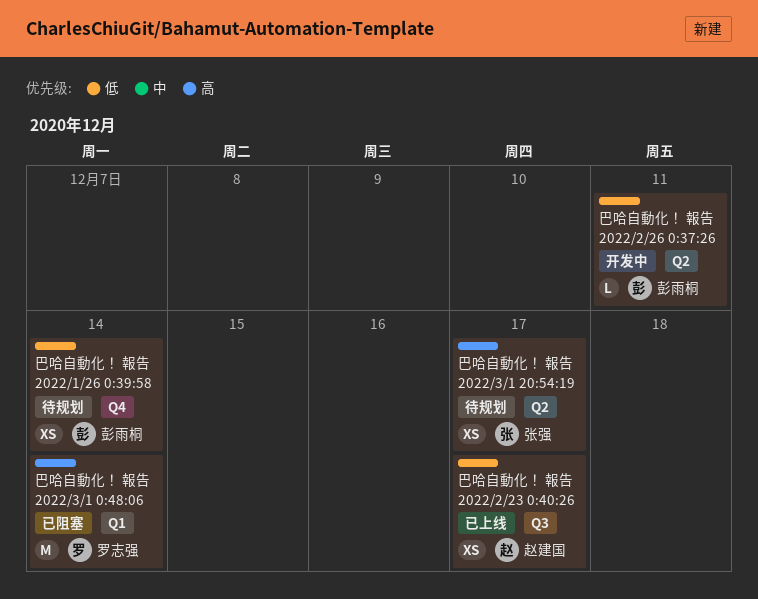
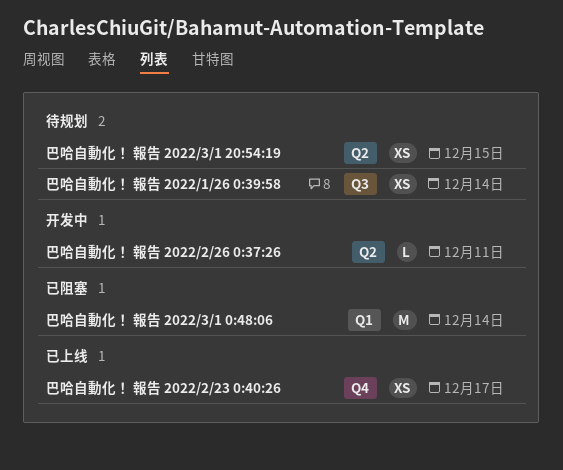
巴哈自動化！ 報告 2022/1/26 0:39:58, label: Q4 -> Q3
巴哈自動化！ 報告 2022/2/23 0:40:26, label: Q3 -> Q4
巴哈自動化！ 報告 2022/3/1 20:54:19, due: Dec 17 -> Dec 15

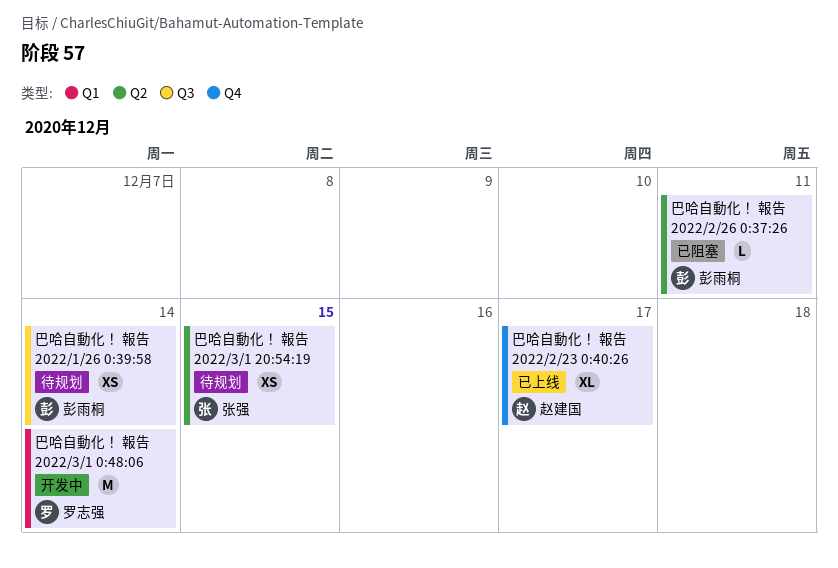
巴哈自動化！ 報告 2022/2/23 0:40:26, estimate: XS -> XL
巴哈自動化！ 報告 2022/2/26 0:37:26, status: 开发中 -> 已阻塞
巴哈自動化！ 報告 2022/3/1 0:48:06, status: 已阻塞 -> 开发中

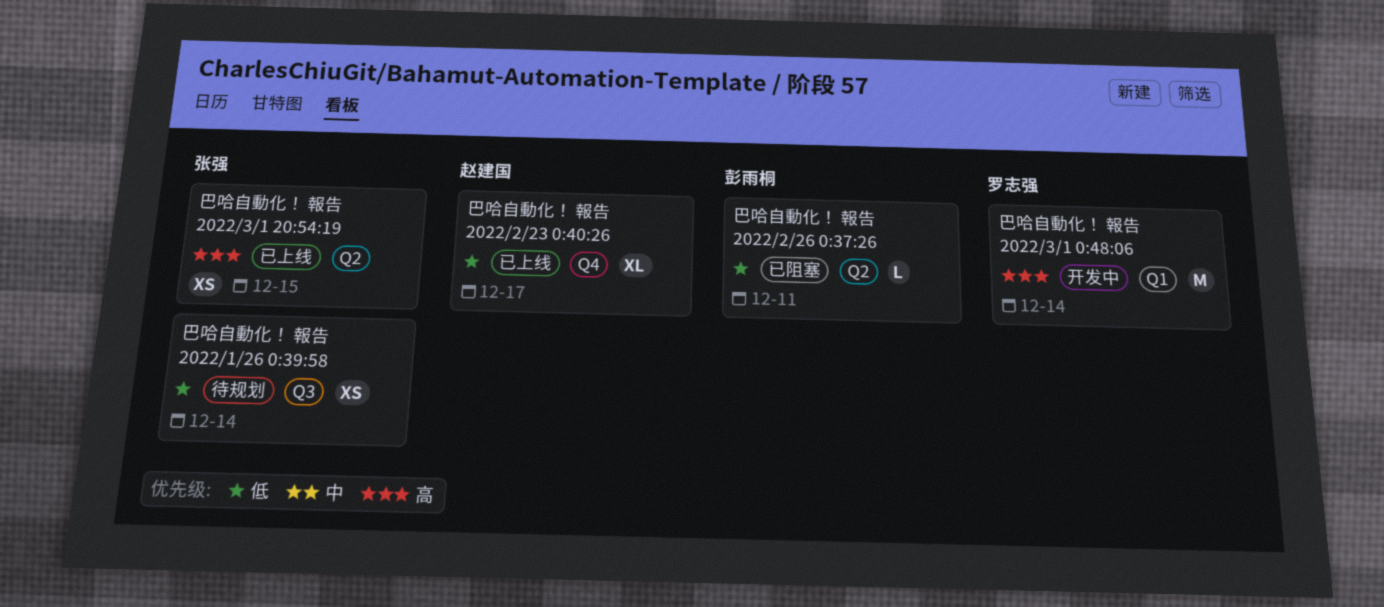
巴哈自動化！ 報告 2022/1/26 0:39:58, owner: 彭雨桐 -> 张强
巴哈自動化！ 報告 2022/3/1 20:54:19, status: 待规划 -> 已上线

